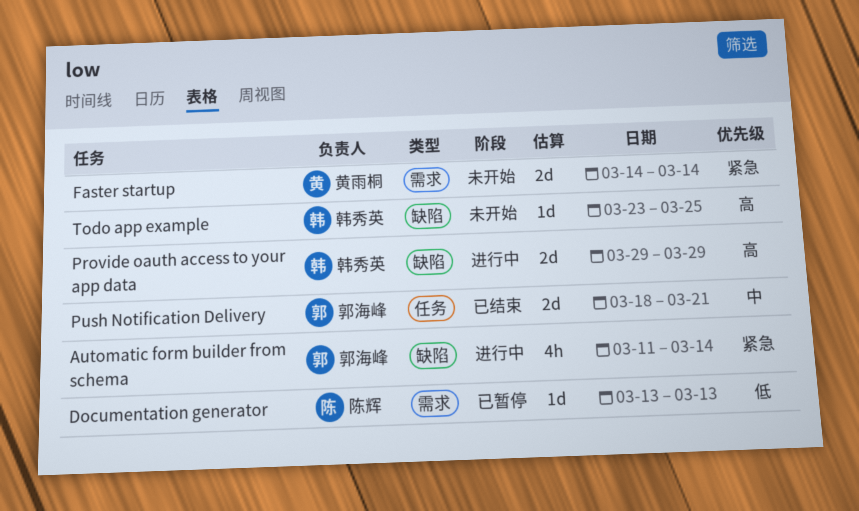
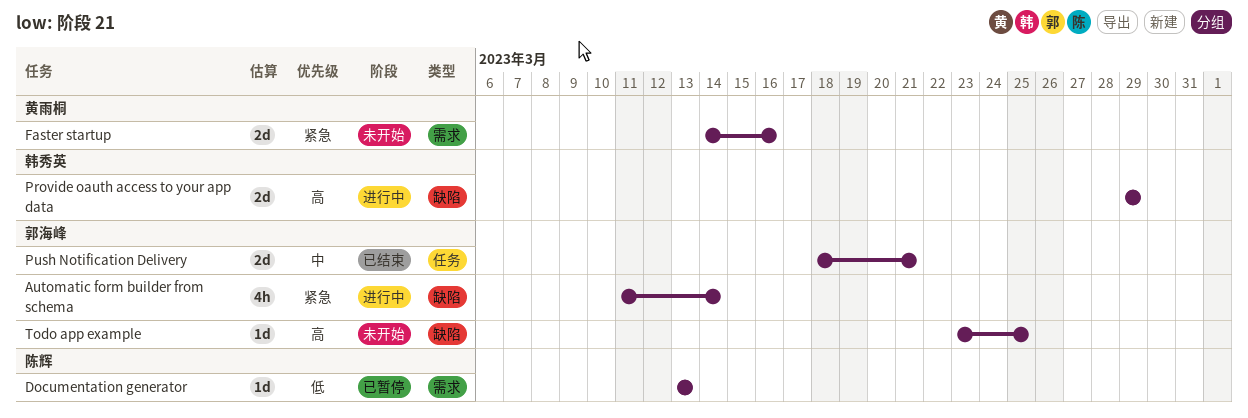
Faster startup, due: Mar 14 -> Mar 16
Todo app example, owner: 韩秀英 -> 郭海峰

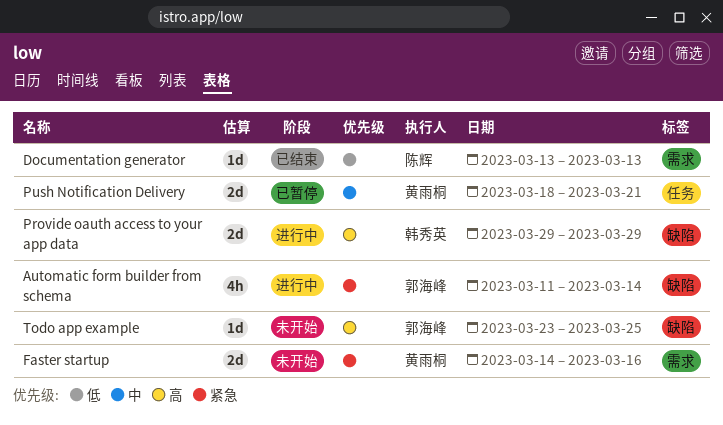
Documentation generator, status: 已暂停 -> 已结束
Push Notification Delivery, status: 已结束 -> 已暂停
Push Notification Delivery, owner: 郭海峰 -> 黄雨桐

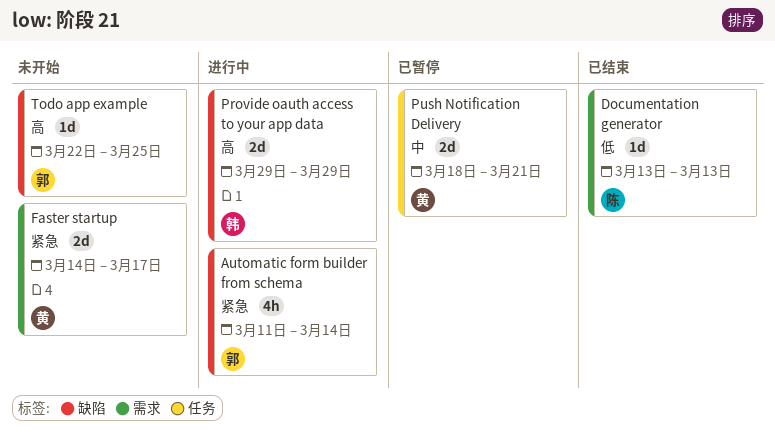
Faster startup, due: Mar 16 -> Mar 17
Todo app example, start: Mar 23 -> Mar 22

